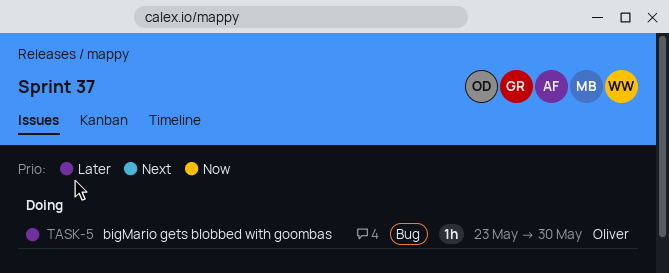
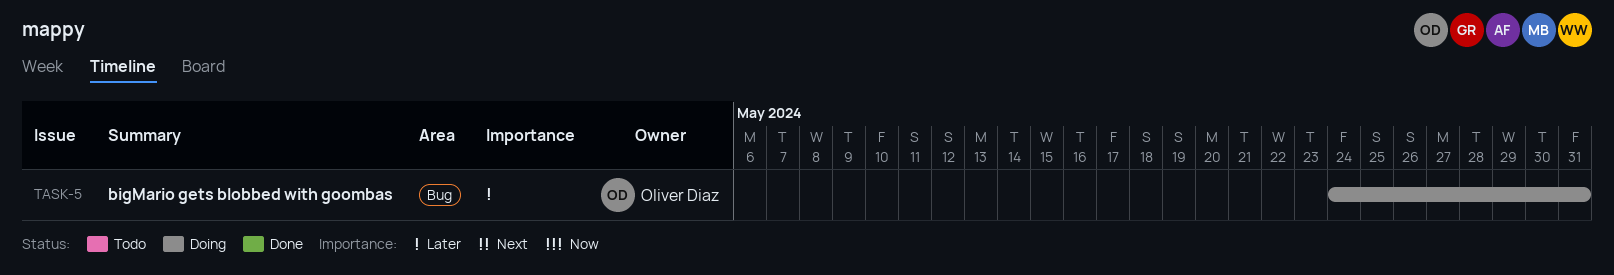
TASK-5, start: May 23 -> May 24
TASK-5, due: May 30 -> May 31

